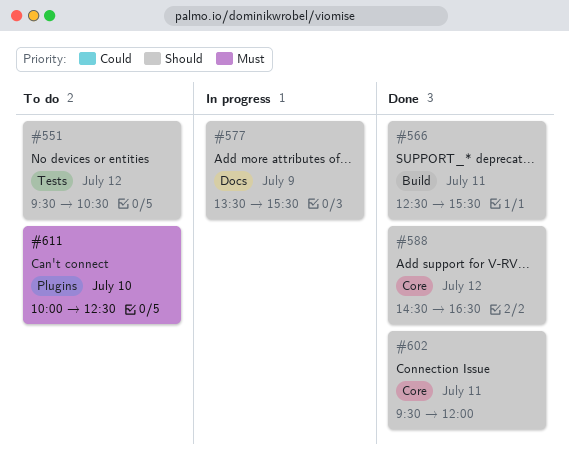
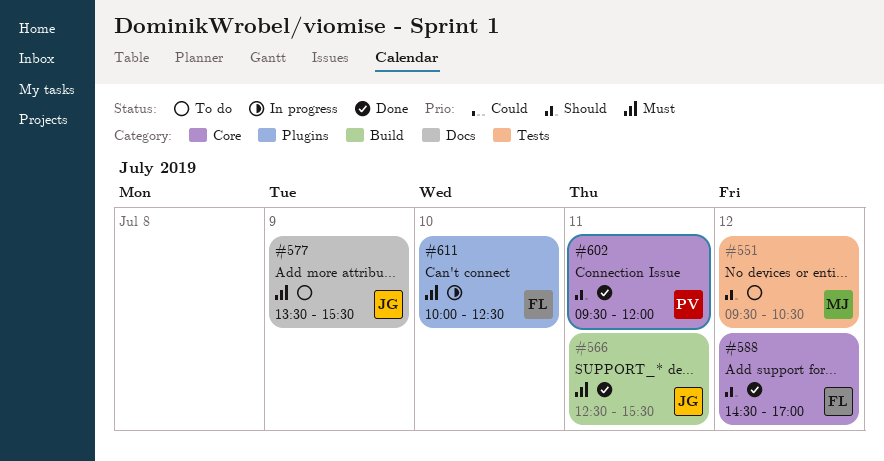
#566, priority: Should -> Must
#577, status: In progress -> To do
#577, priority: Should -> Must
#588, ends: 16:30 -> 17:00
#611, status: To do -> In progress

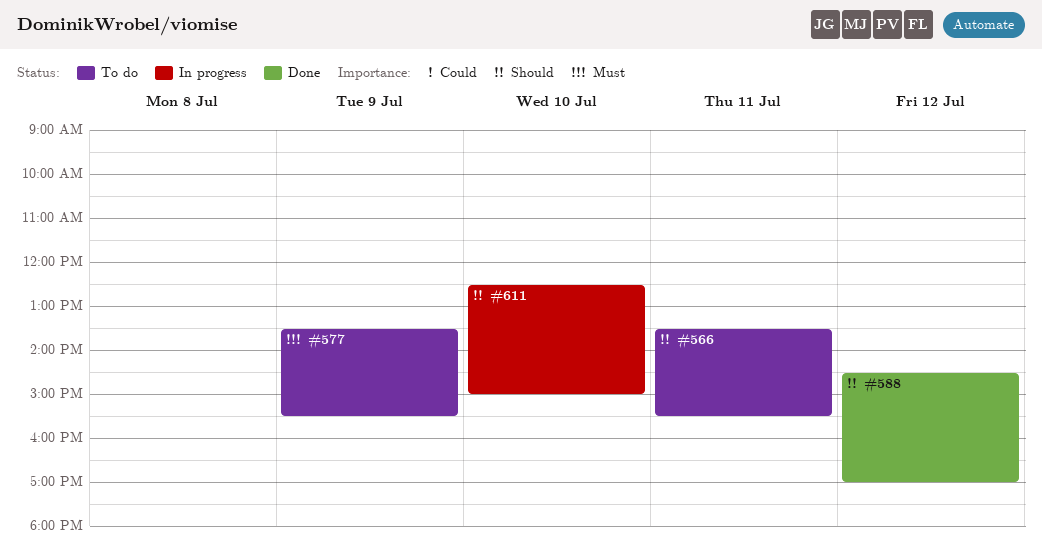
#551: present -> none
#566, status: Done -> To do
#566, priority: Must -> Should
#566, begins: 12:30 -> 13:30
#602: present -> none
#611, priority: Must -> Should
#611, begins: 10:00 -> 12:30
#611, ends: 12:30 -> 15:00

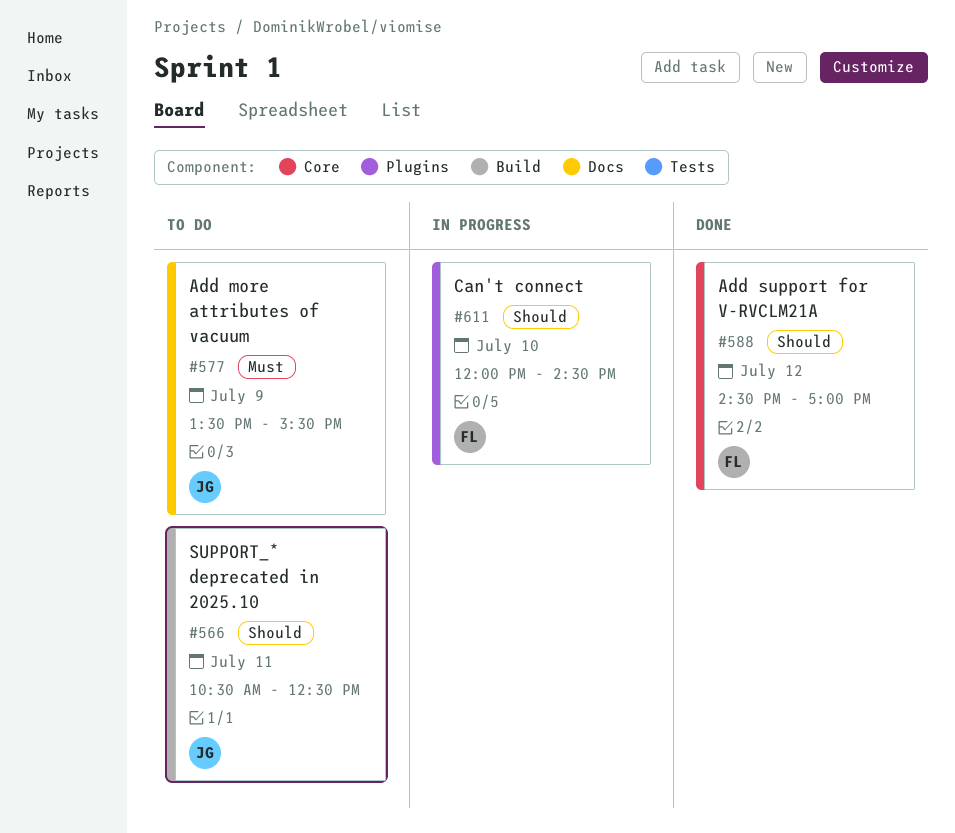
#566, begins: 13:30 -> 10:30
#566, ends: 15:30 -> 12:30
#611, begins: 12:30 -> 12:00
#611, ends: 15:00 -> 14:30

